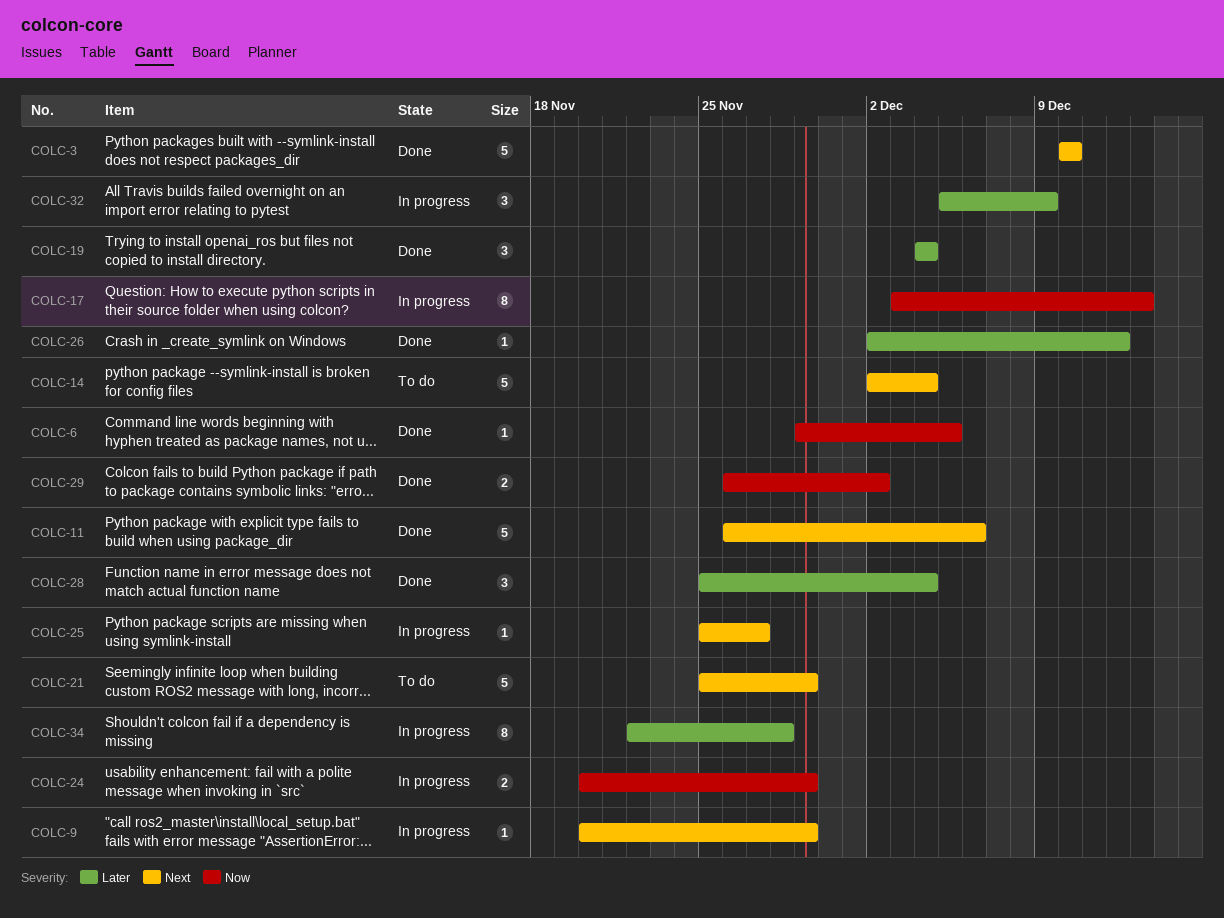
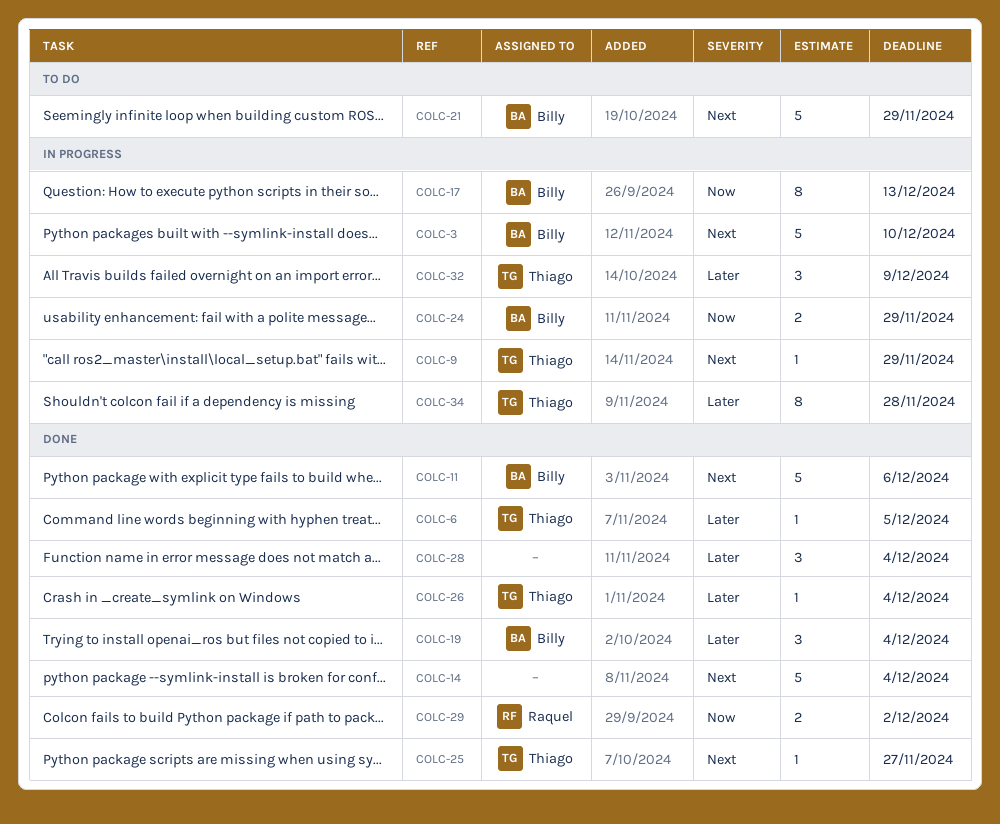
COLC-3, status: Done -> In progress
COLC-6, priority: Now -> Later
COLC-14, status: To do -> Done
COLC-25, status: In progress -> Done
COLC-26, due: Dec 12 -> Dec 4

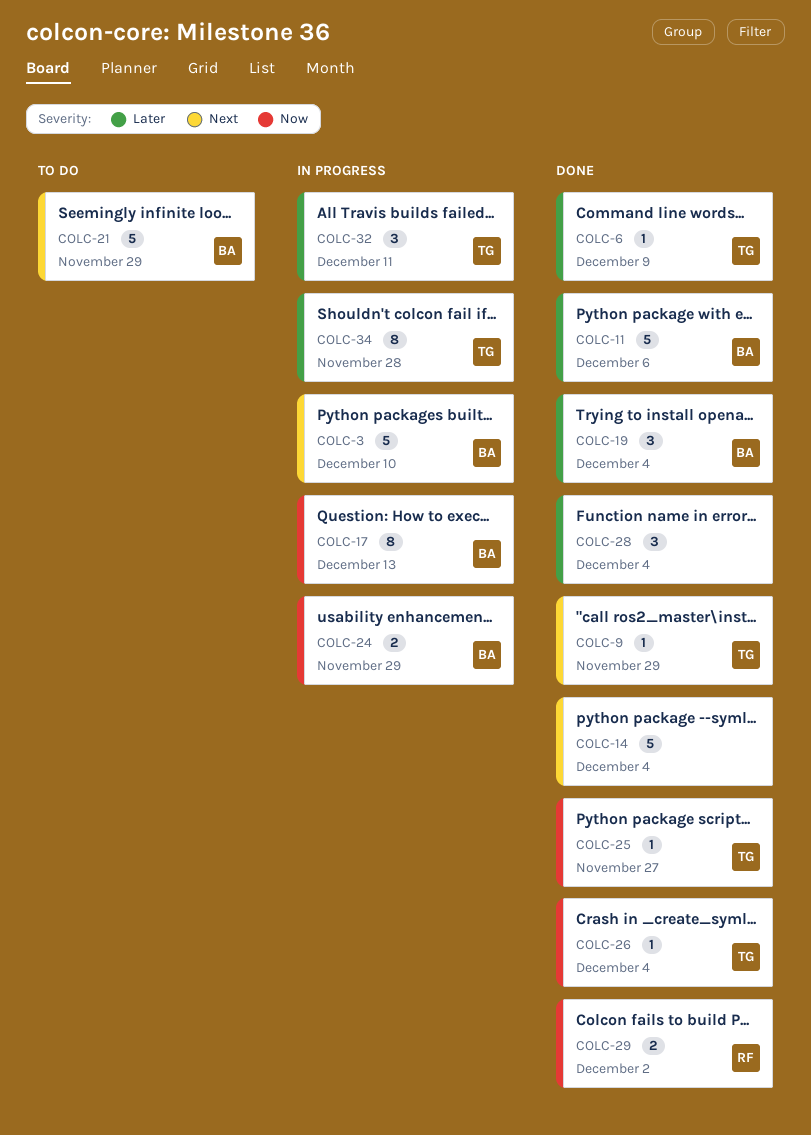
COLC-6, due: Dec 5 -> Dec 9
COLC-9, status: In progress -> Done
COLC-11, priority: Next -> Later
COLC-25, priority: Next -> Now
COLC-26, priority: Later -> Now
COLC-32, due: Dec 9 -> Dec 11

